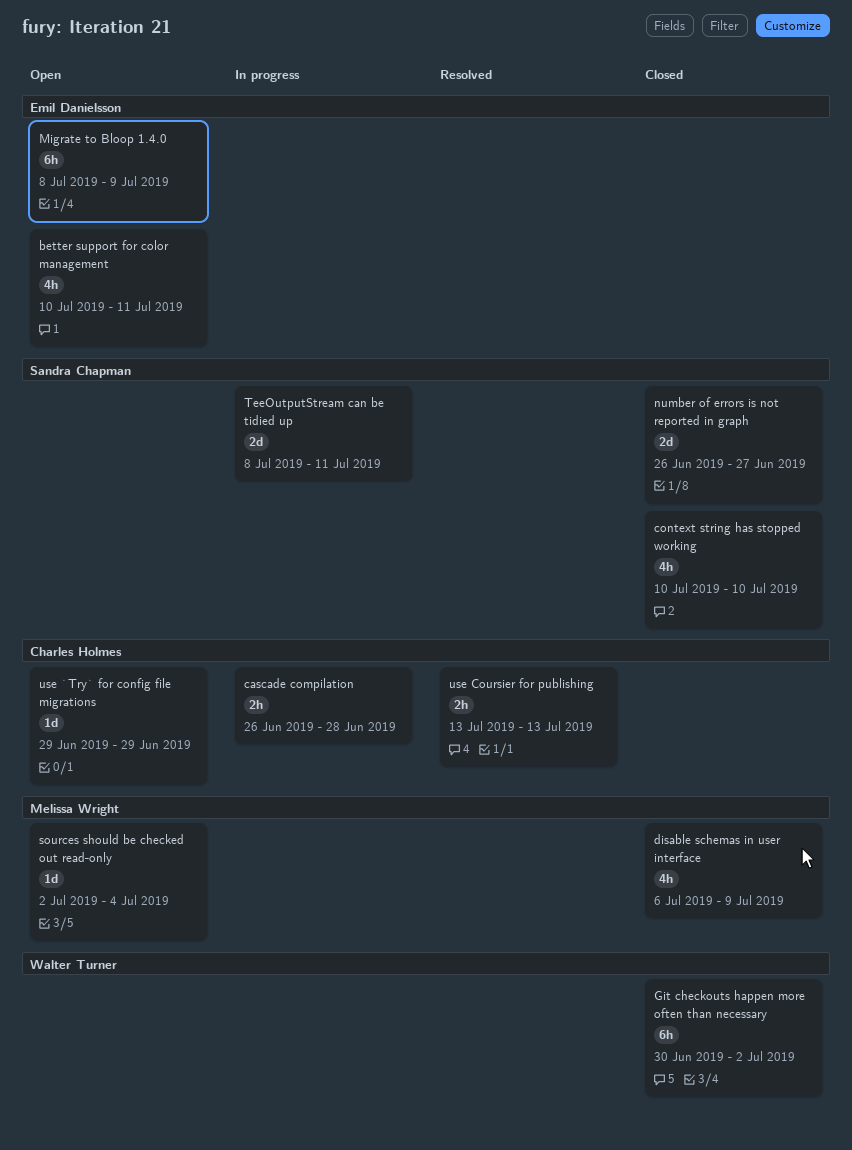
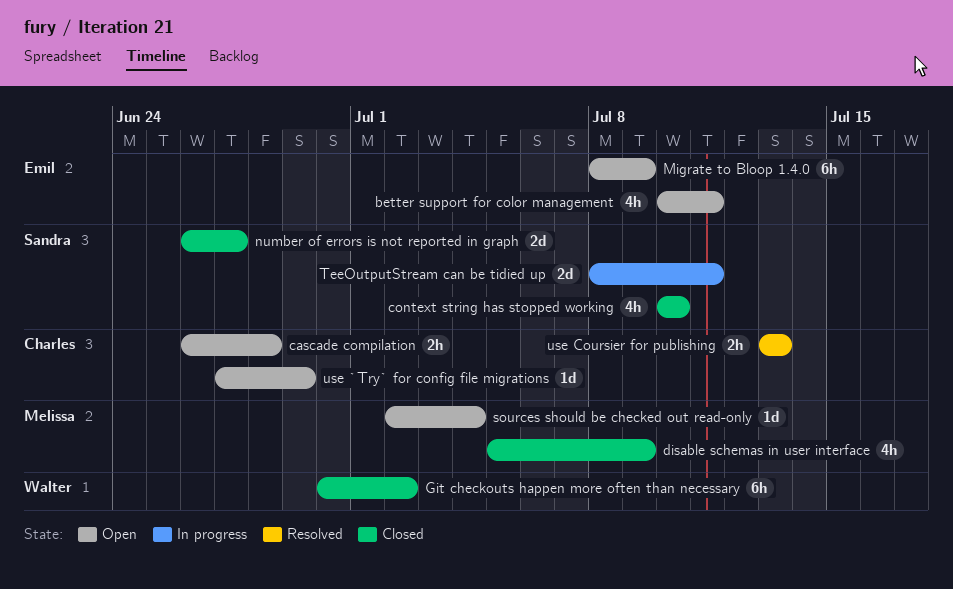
cascade compilation, status: In progress -> Open
disable schemas in user interface, start: Jul 6 -> Jul 5
use `Try` for config file migrations, start: Jun 29 -> Jun 27

